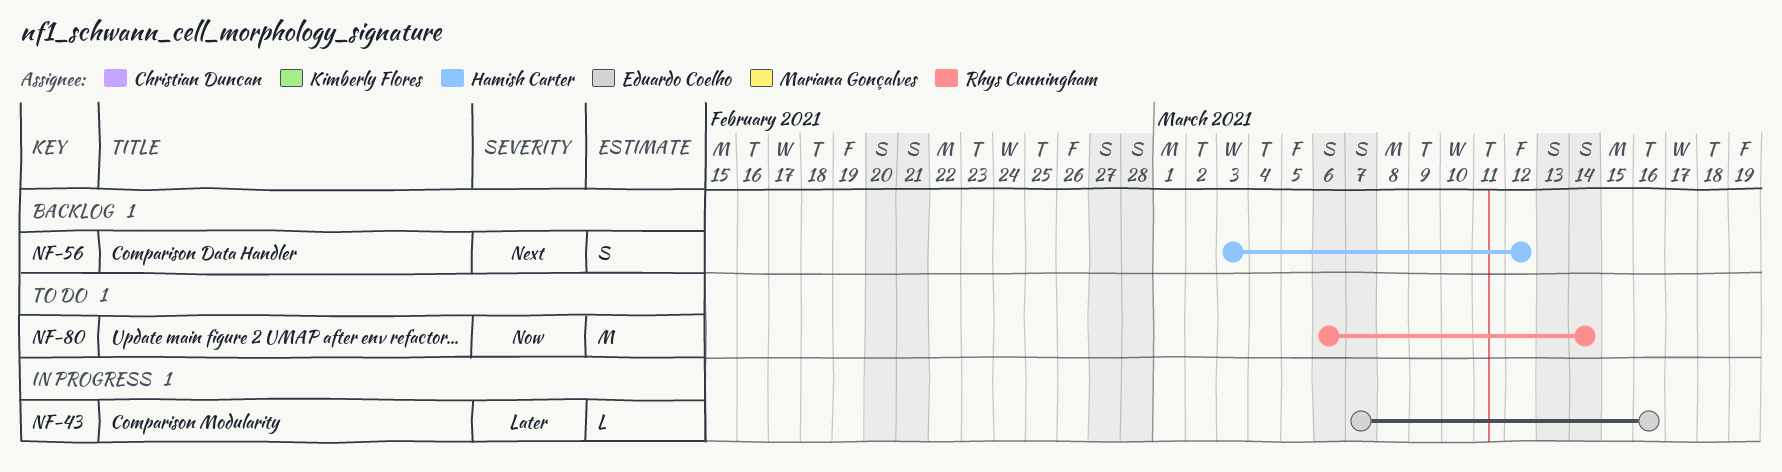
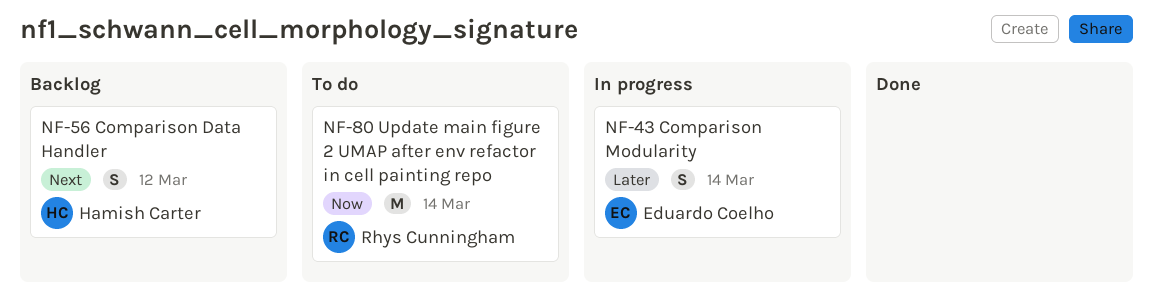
NF-43, estimate: L -> S
NF-43, due: Mar 16 -> Mar 14

